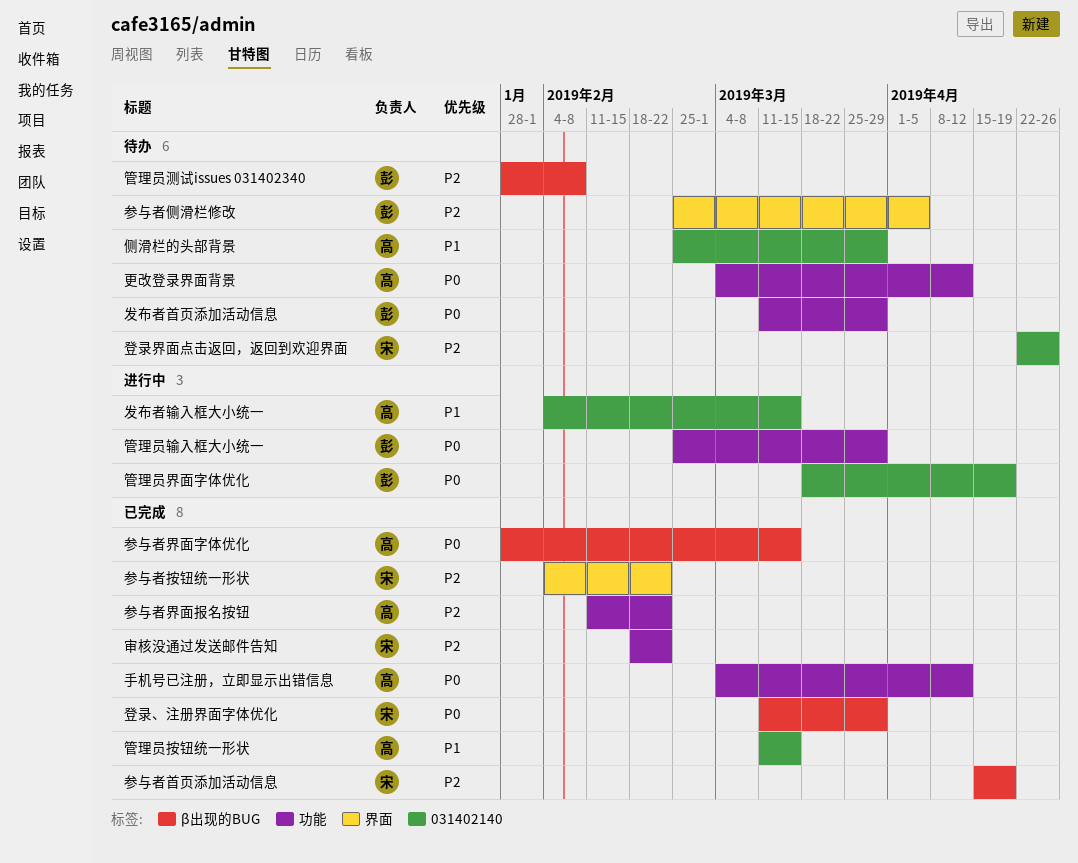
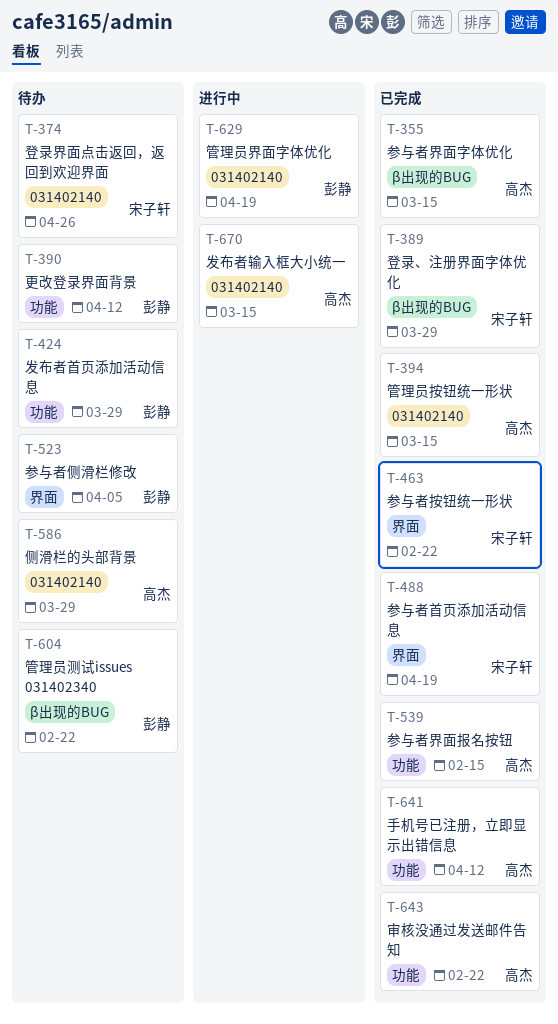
参与者界面报名按钮, due: Feb 22 -> Feb 15
参与者首页添加活动信息, label: β出现的BUG -> 界面
审核没通过发送邮件告知, owner: 宋子轩 -> 高杰
更改登录界面背景, owner: 高杰 -> 彭静
管理员测试issues 031402340, due: Feb 8 -> Feb 22
管理员输入框大小统一: present -> none

